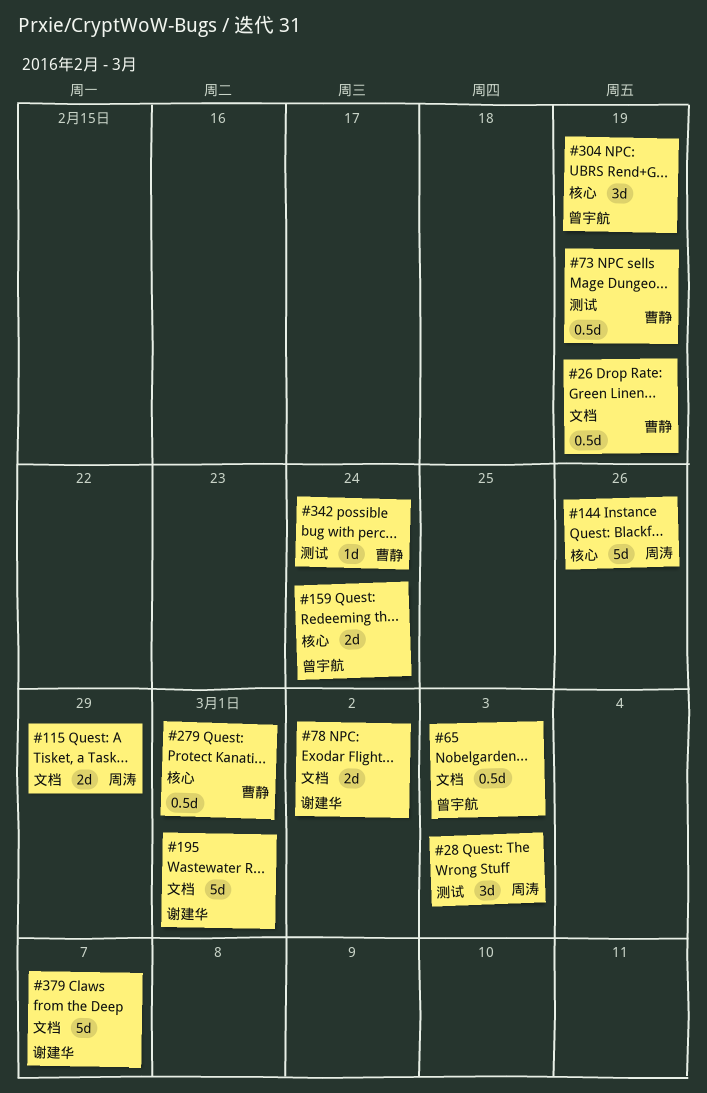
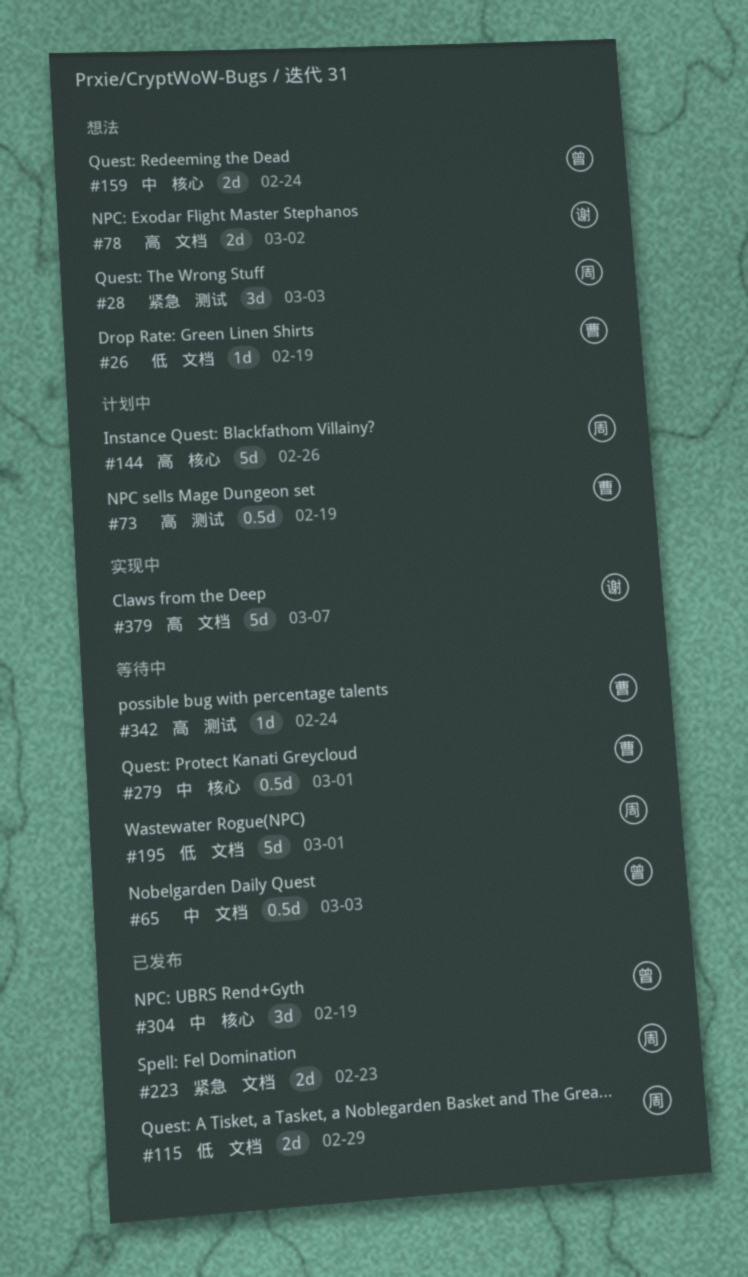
#26, estimate: 0.5d -> 1d
#195, owner: 谢建华 -> 周涛
#223: none -> present

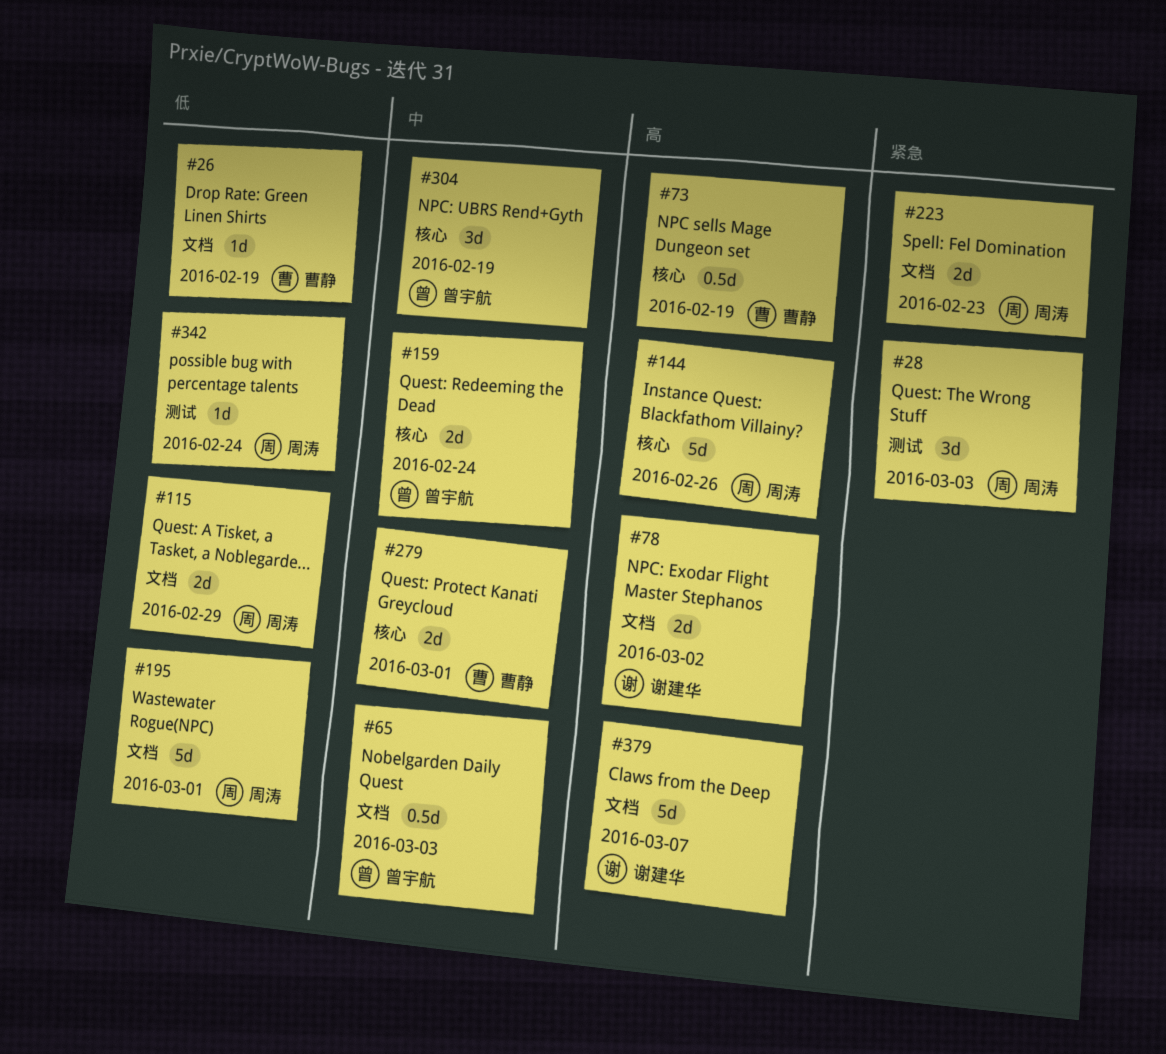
#73, label: 测试 -> 核心
#279, estimate: 0.5d -> 2d
#342, owner: 曹静 -> 周涛
#342, priority: 高 -> 低

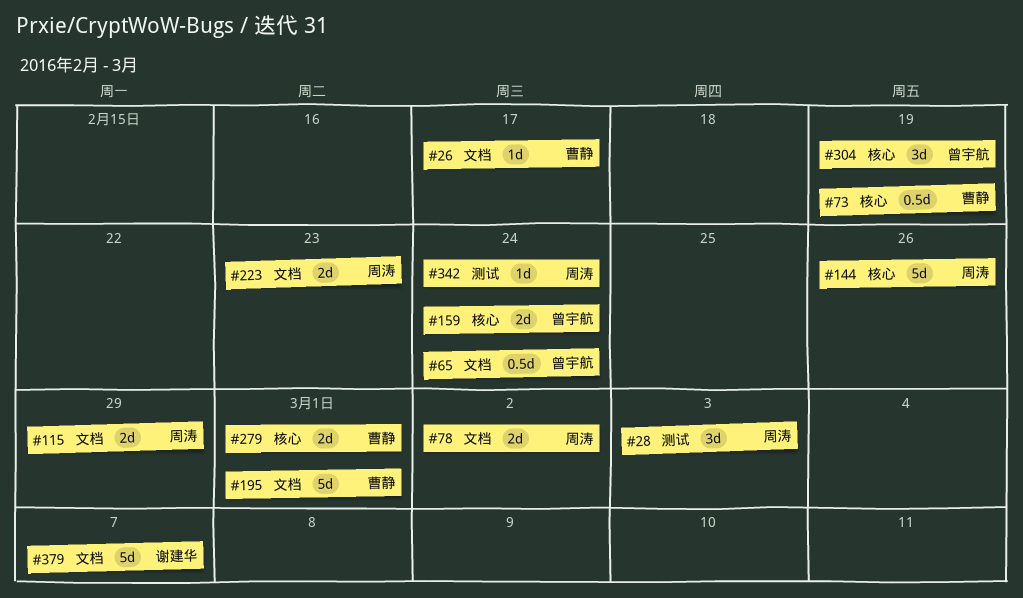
#26, due: Feb 19 -> Feb 17
#65, due: Mar 3 -> Feb 24
#78, owner: 谢建华 -> 周涛
#195, owner: 周涛 -> 曹静

